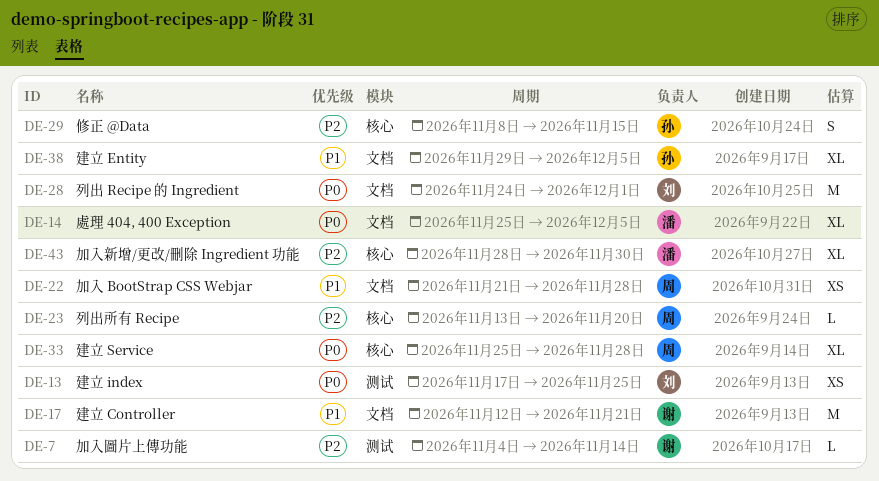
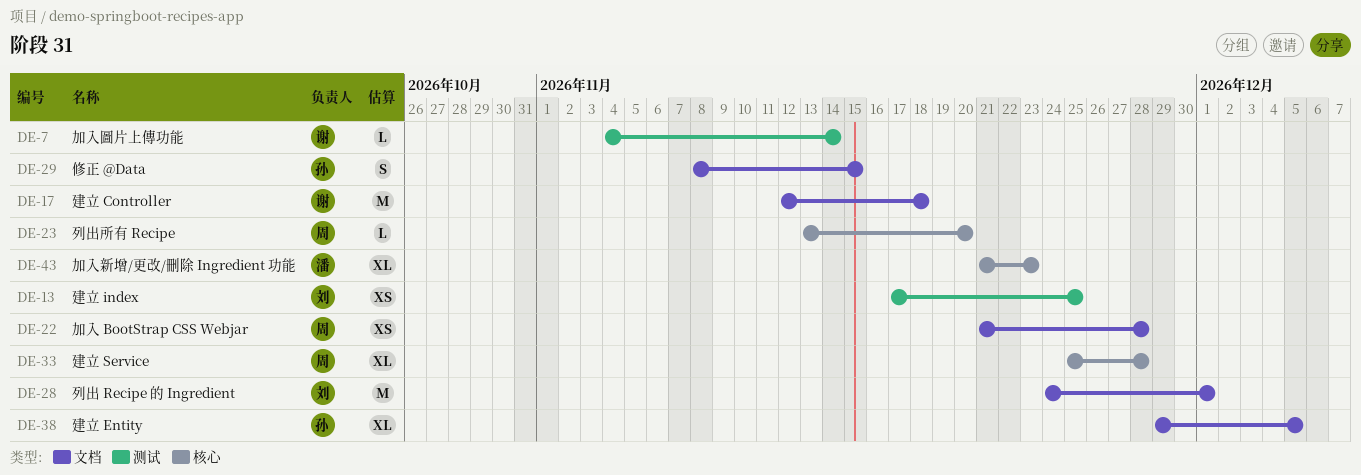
DE-14: present -> none
DE-17, due: Nov 21 -> Nov 18
DE-29, label: 核心 -> 文档
DE-43, start: Nov 28 -> Nov 21
DE-43, due: Nov 30 -> Nov 23

